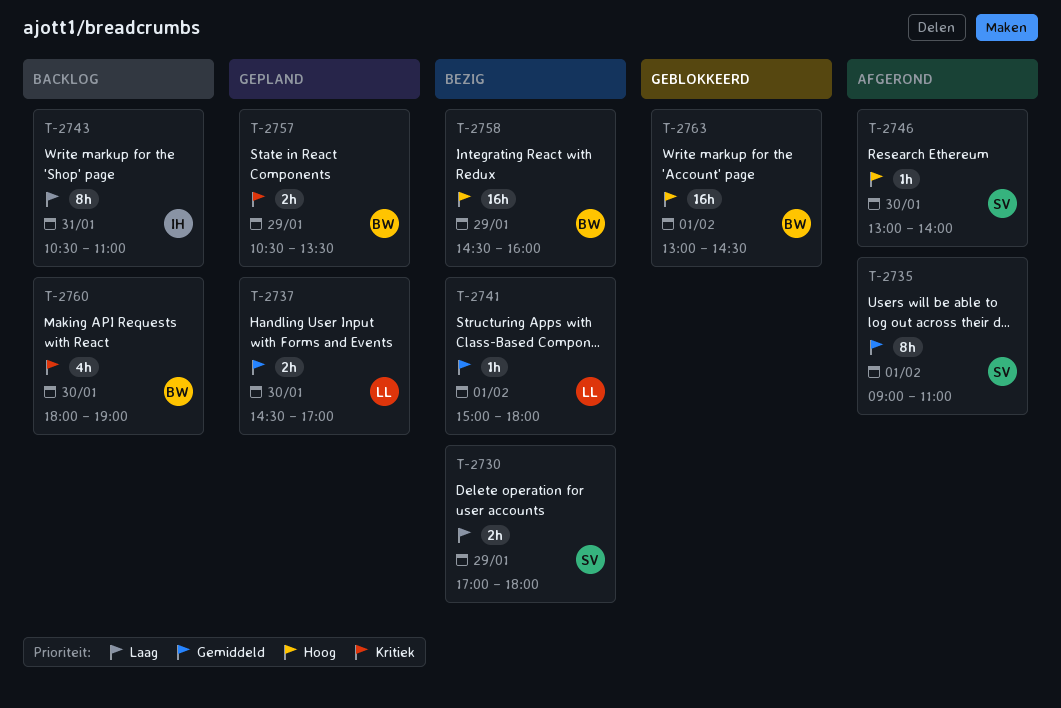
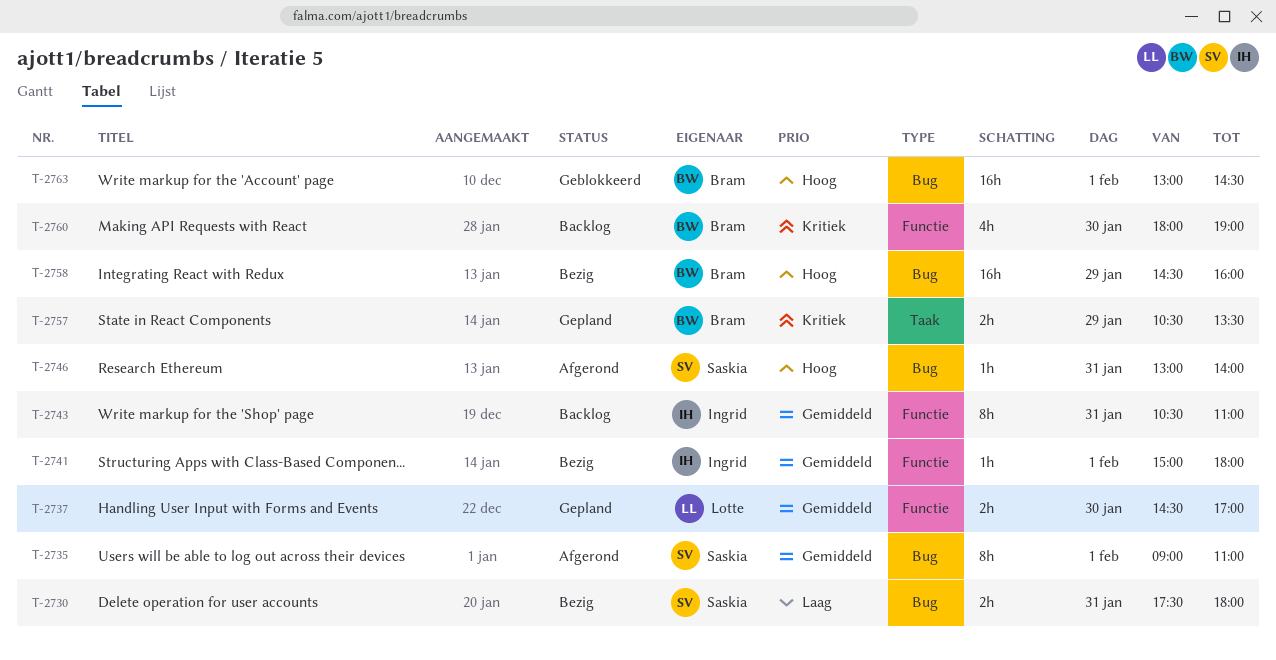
T-2730, day: Jan 29 -> Jan 31
T-2730, begins: 17:00 -> 17:30
T-2741, owner: Lotte -> Ingrid
T-2743, priority: Laag -> Gemiddeld
T-2746, day: Jan 30 -> Jan 31

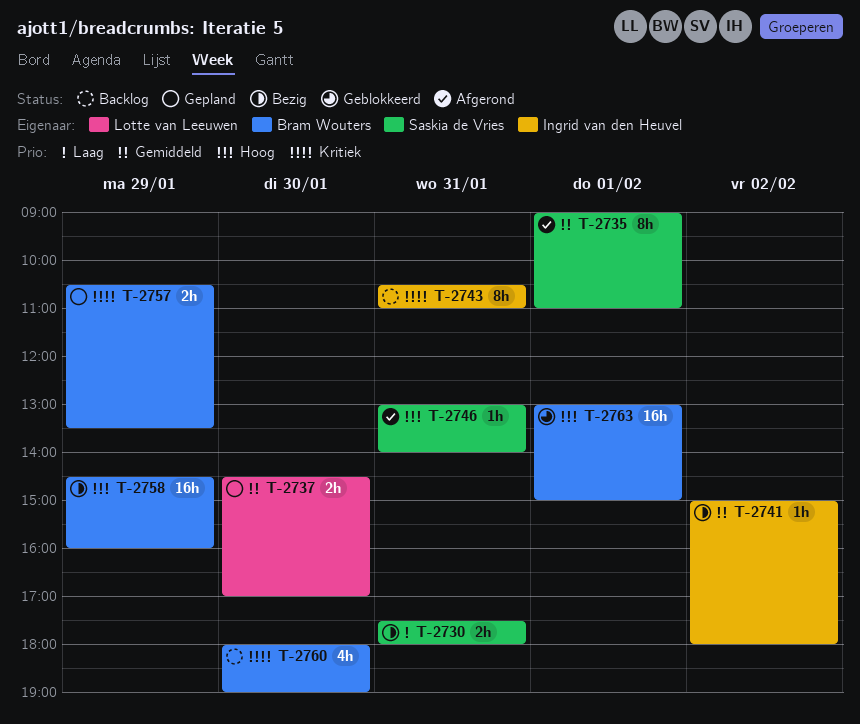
T-2741, day: Feb 1 -> Feb 2
T-2743, priority: Gemiddeld -> Kritiek
T-2763, ends: 14:30 -> 15:00

